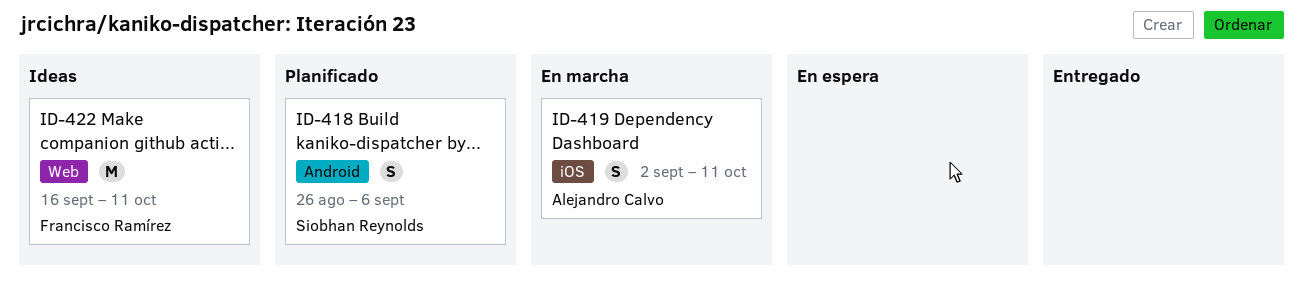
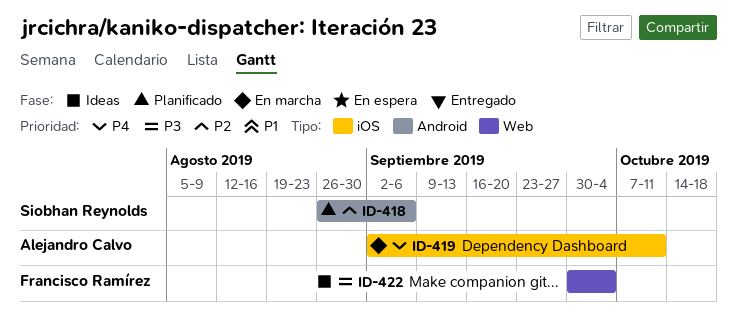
ID-422, start: Sep 16 -> Sep 30
ID-422, due: Oct 11 -> Oct 4

